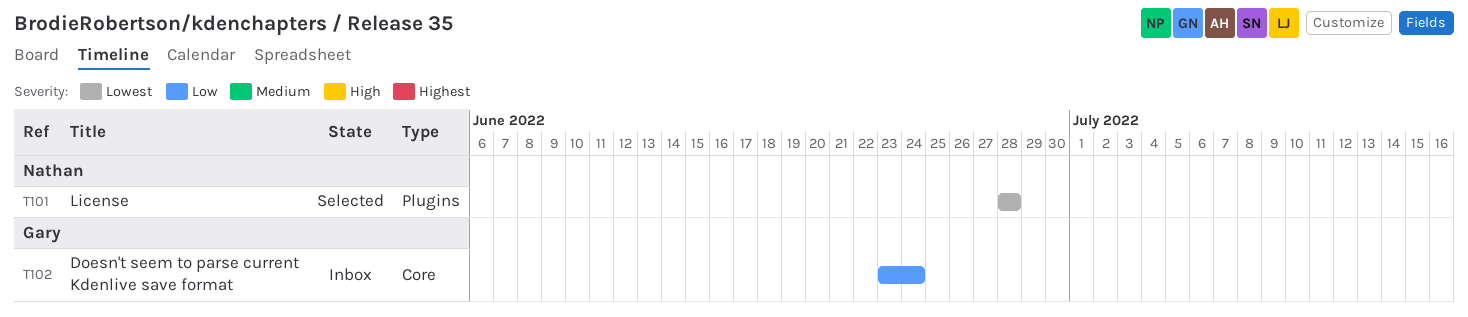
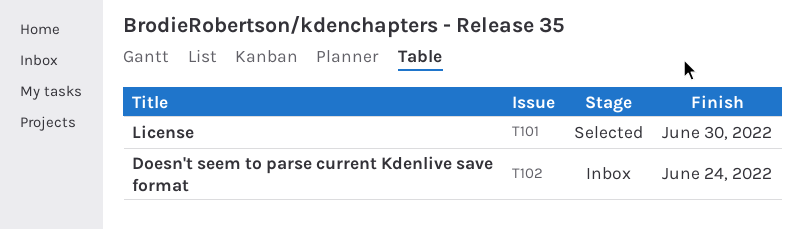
T101, due: Jun 28 -> Jun 30

